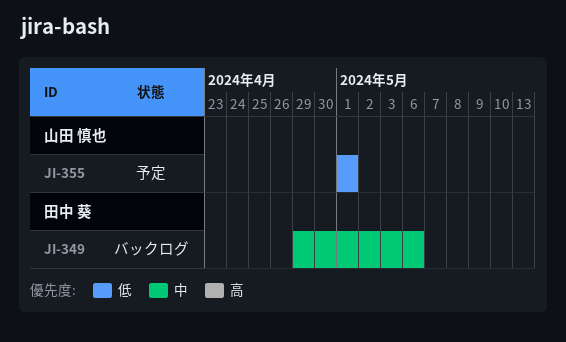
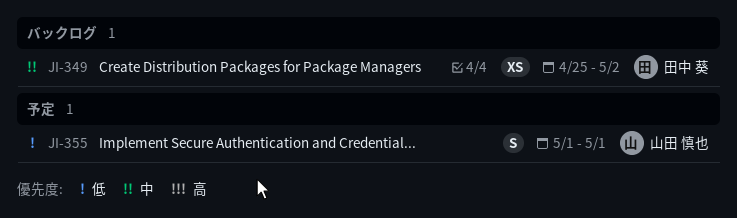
JI-349, start: Apr 29 -> Apr 25
JI-349, due: May 6 -> May 2

